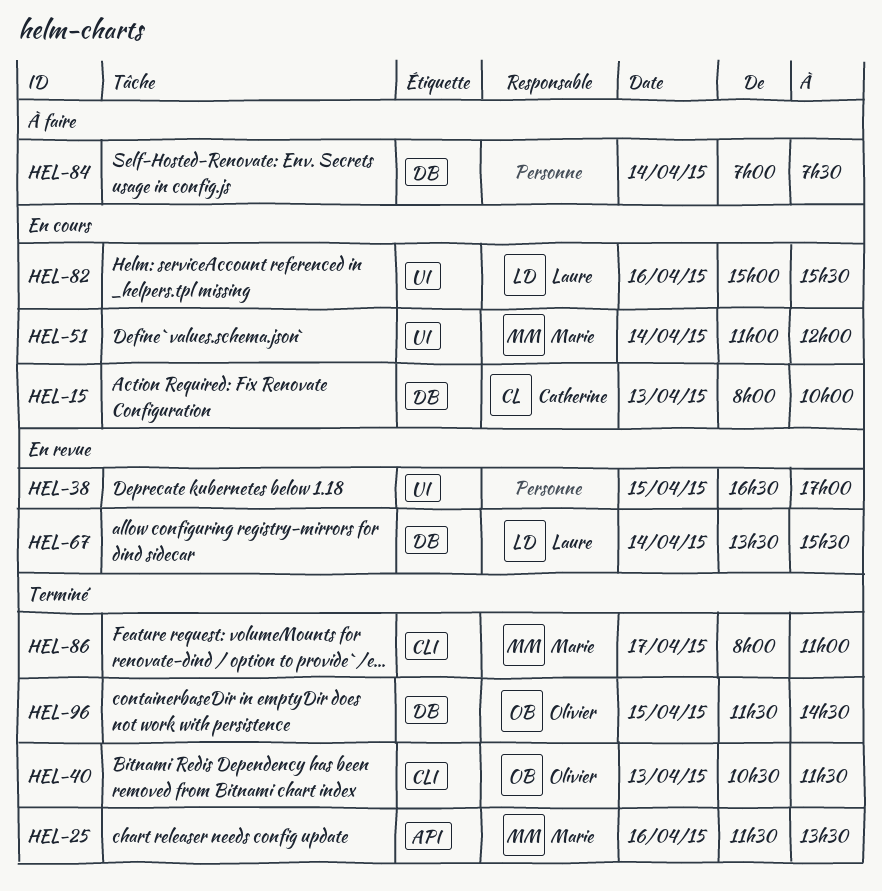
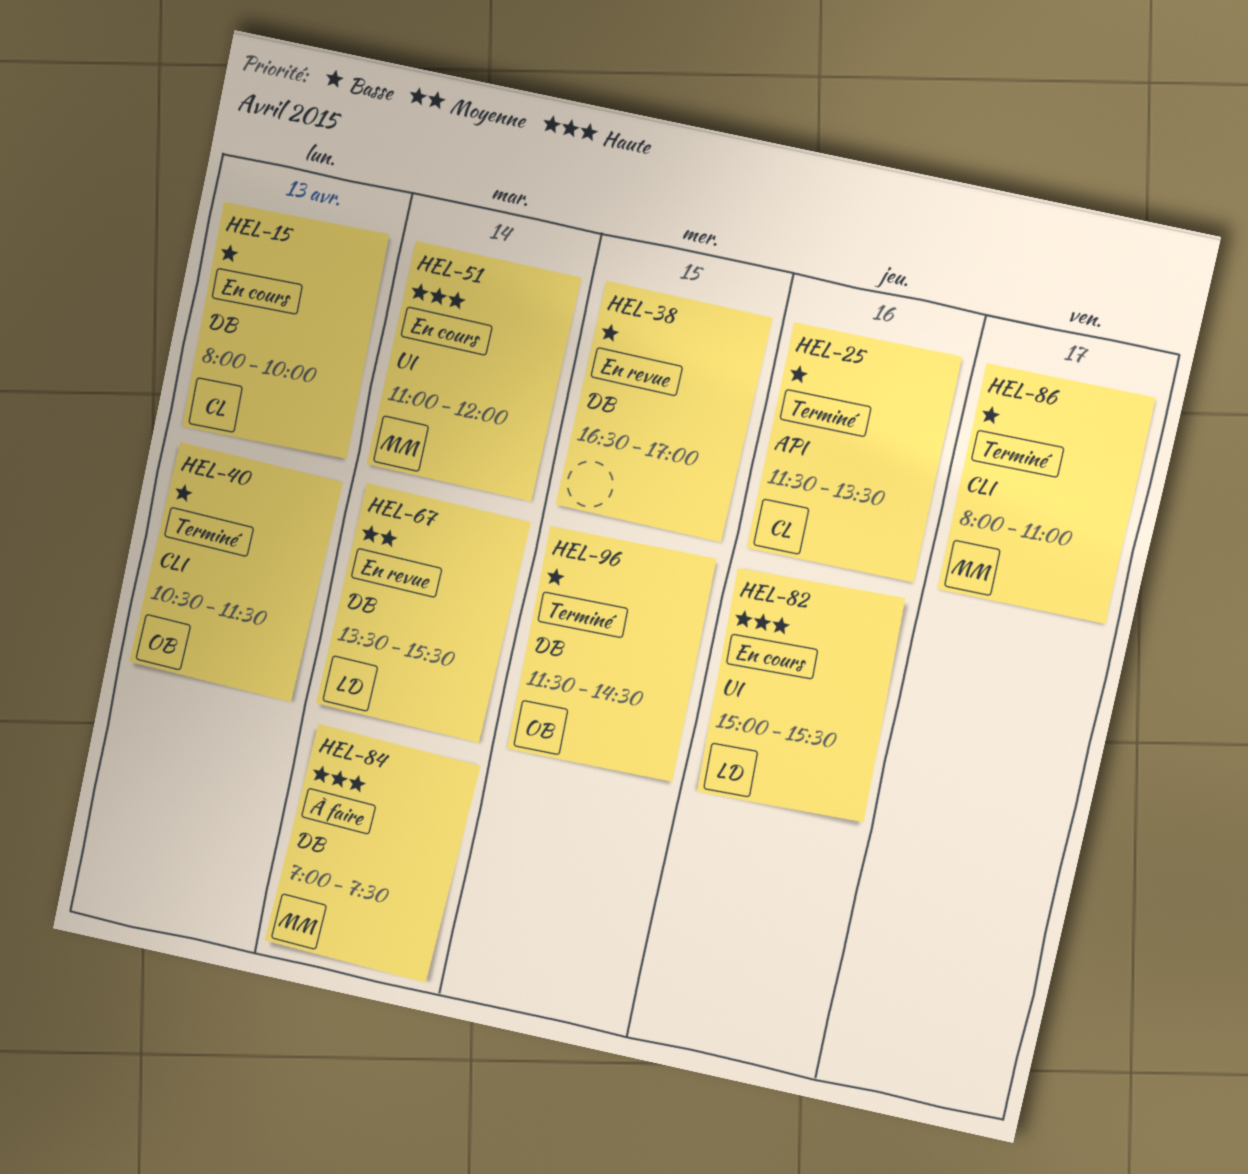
HEL-25, owner: Marie -> Catherine
HEL-38, label: UI -> DB
HEL-84, owner: none -> Marie

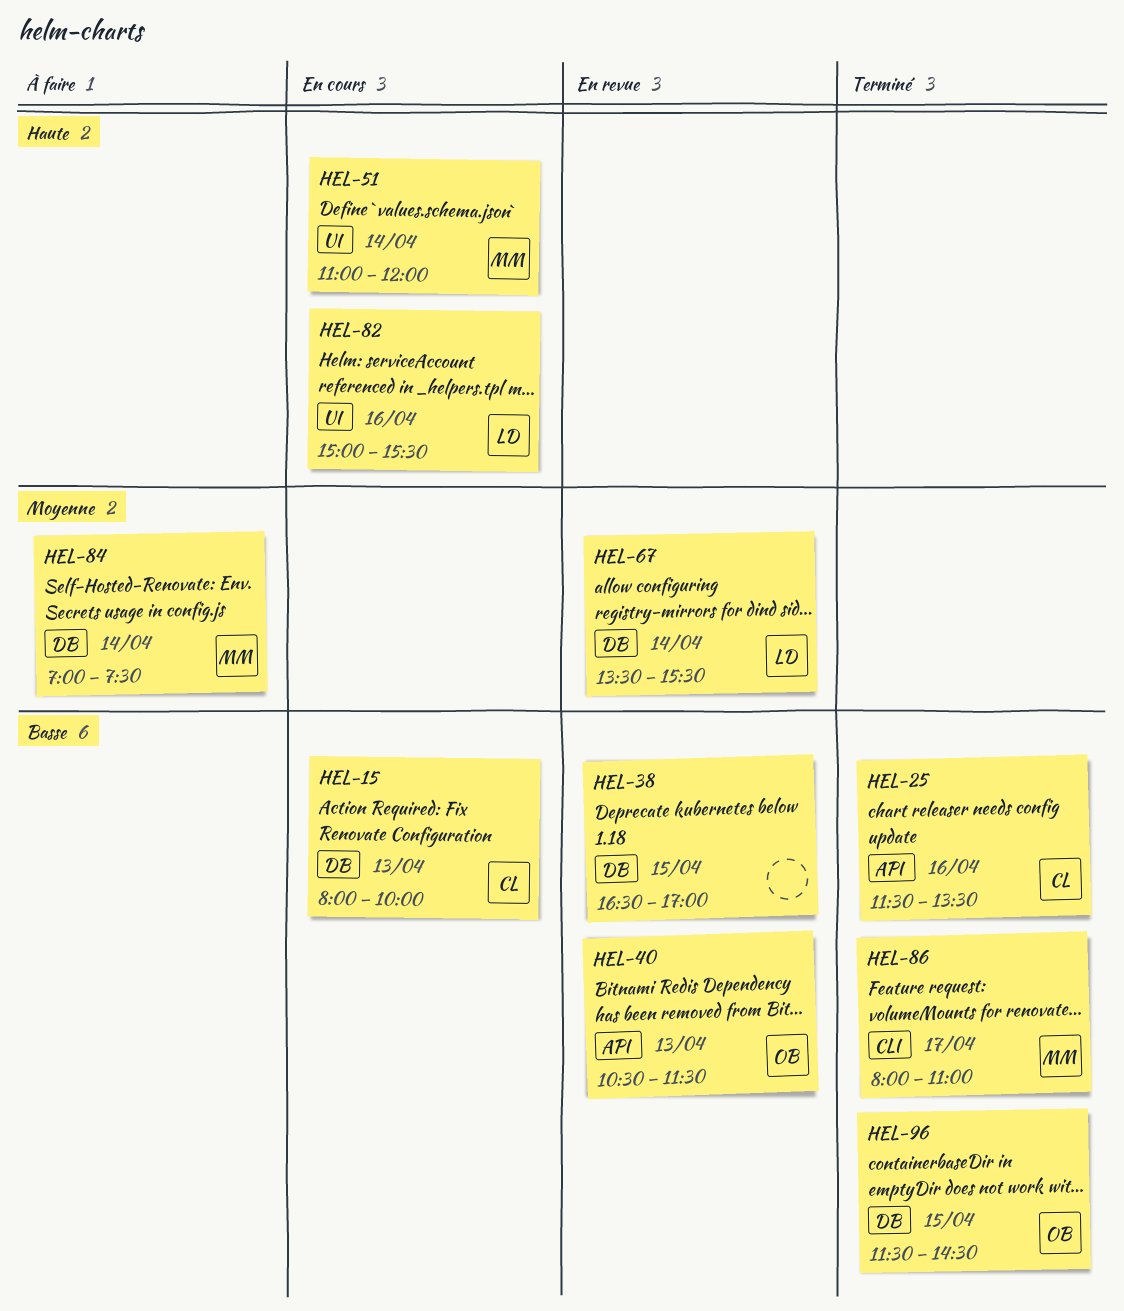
HEL-40, status: Terminé -> En revue
HEL-40, label: CLI -> API
HEL-84, priority: Haute -> Moyenne

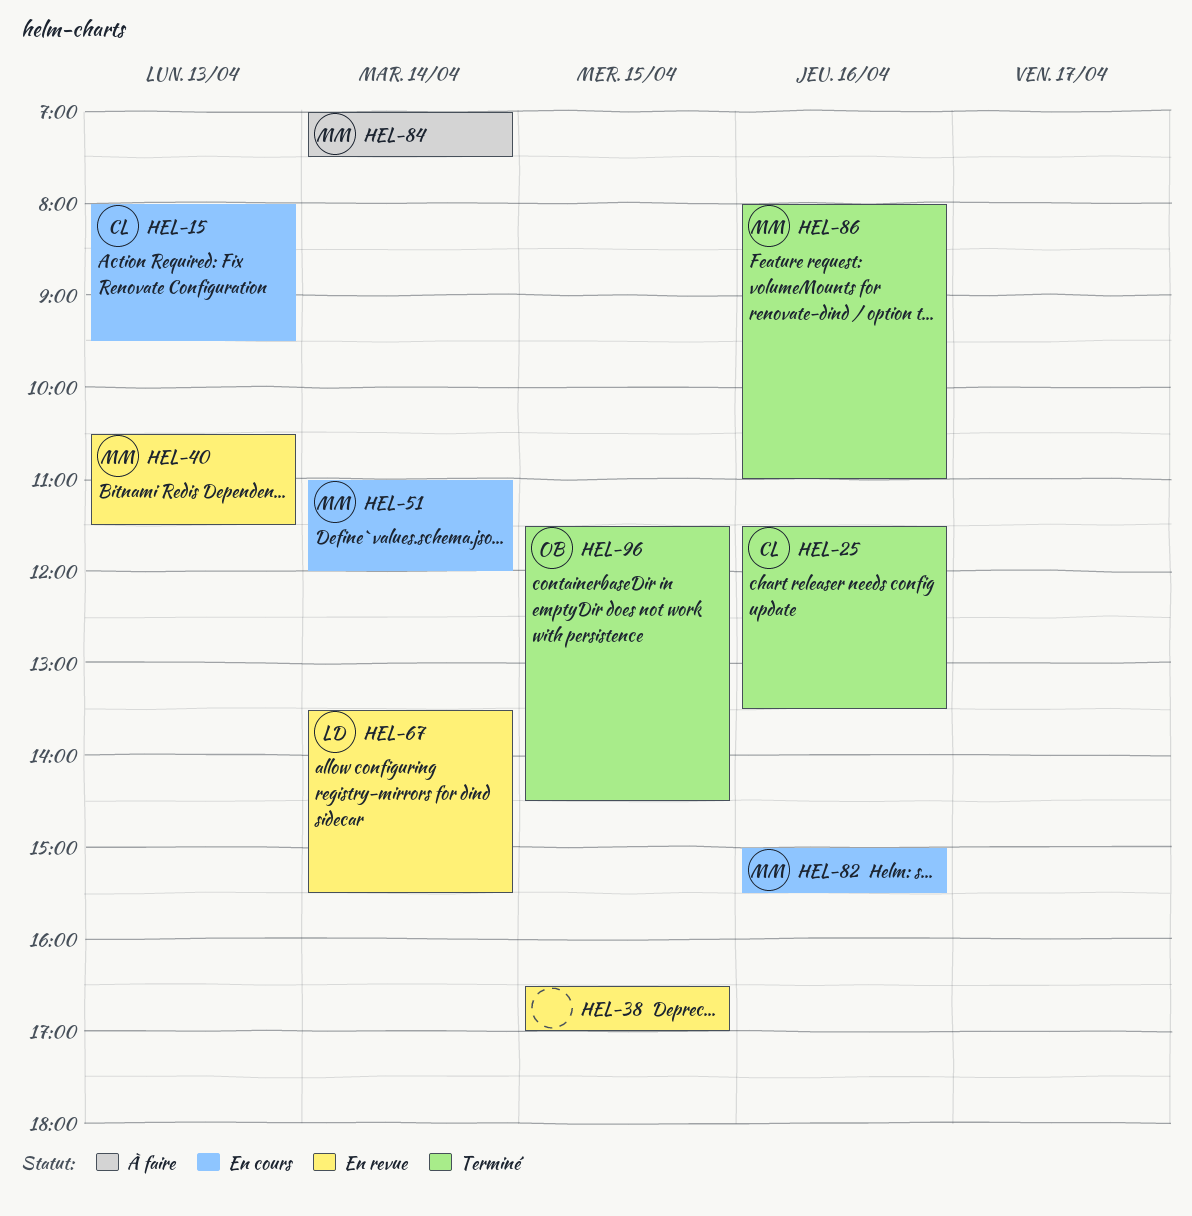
HEL-15, ends: 10:00 -> 09:30
HEL-40, owner: OB -> MM
HEL-82, owner: LD -> MM
HEL-86, day: Apr 17 -> Apr 16

